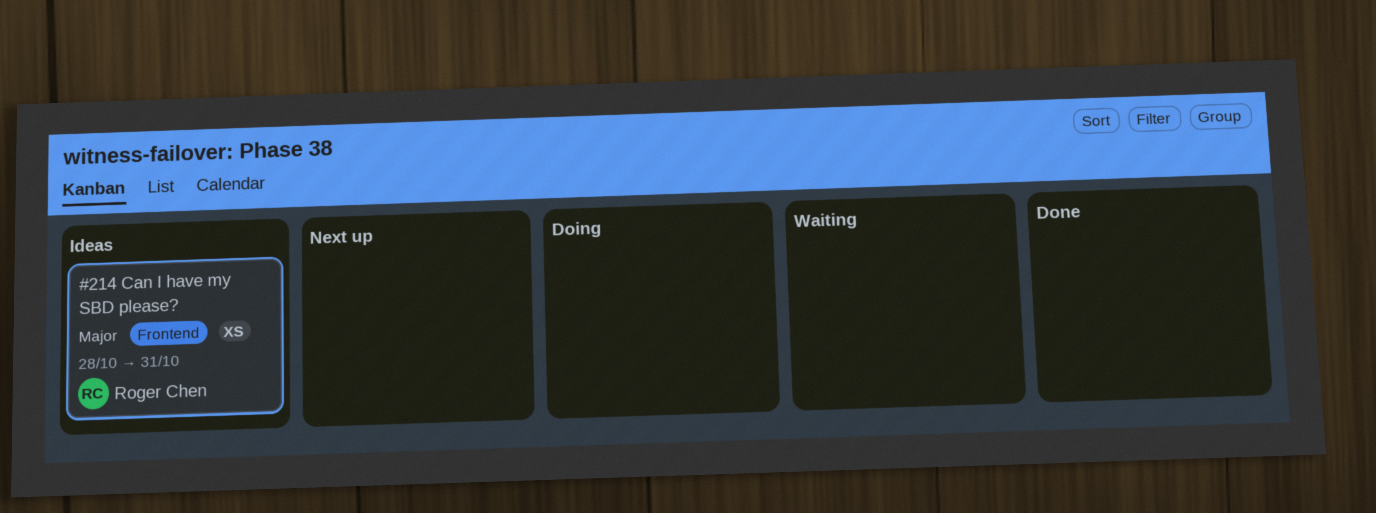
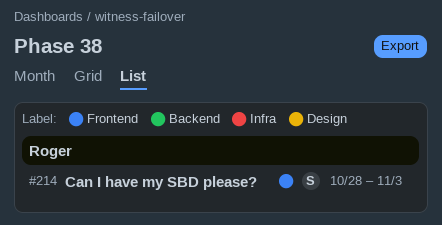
#214, estimate: XS -> S
#214, due: Oct 31 -> Nov 3

